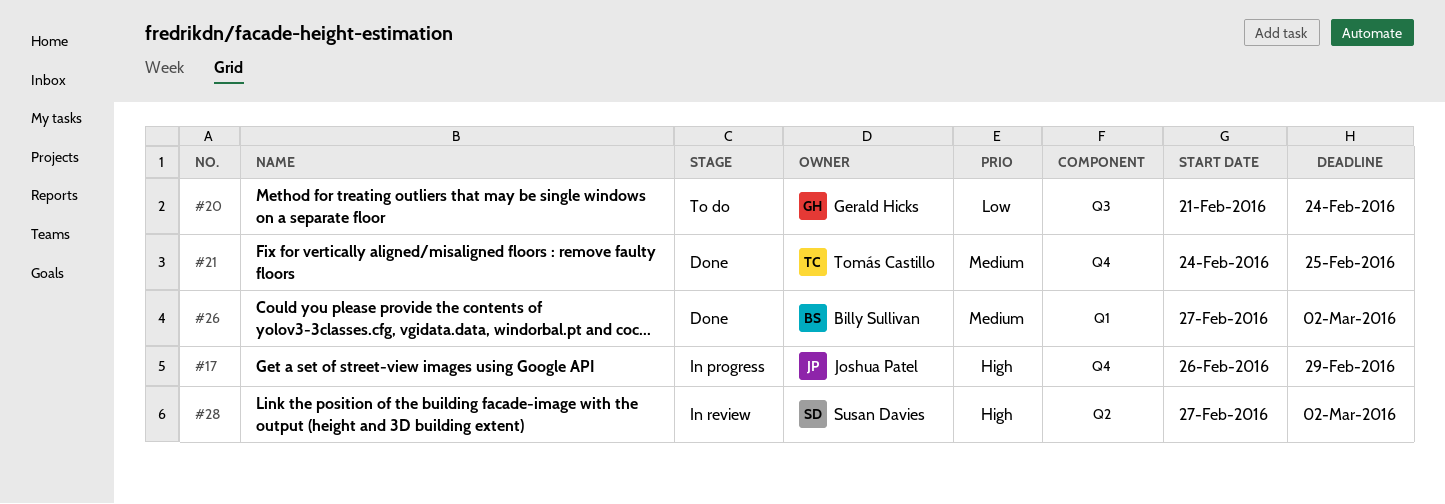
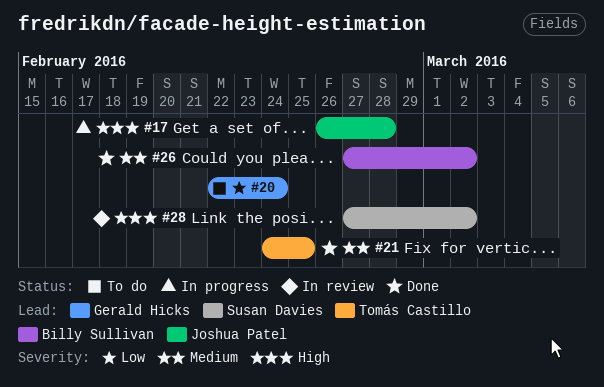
#17, due: Feb 29 -> Feb 28
#20, start: Feb 21 -> Feb 22

